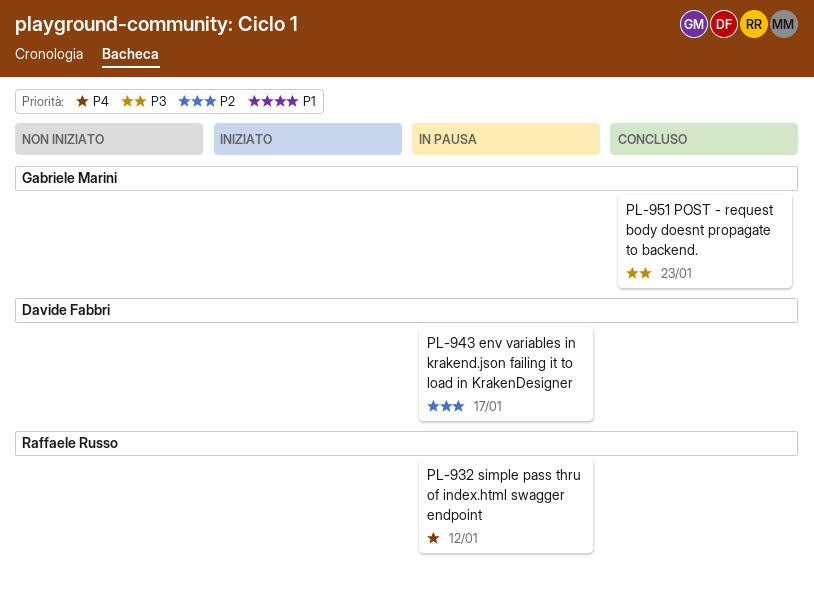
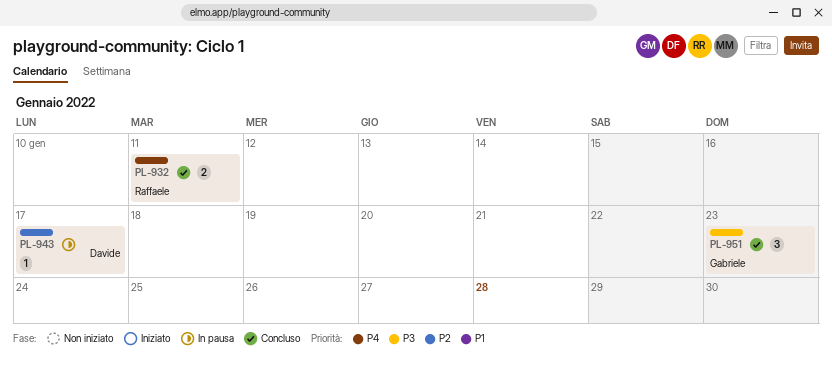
PL-932, status: In pausa -> Concluso
PL-932, due: Jan 12 -> Jan 11

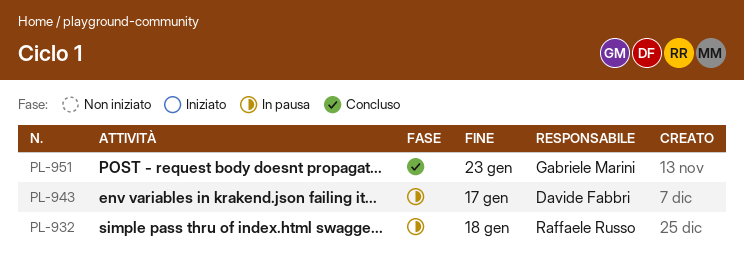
PL-932, status: Concluso -> In pausa
PL-932, due: Jan 11 -> Jan 18

